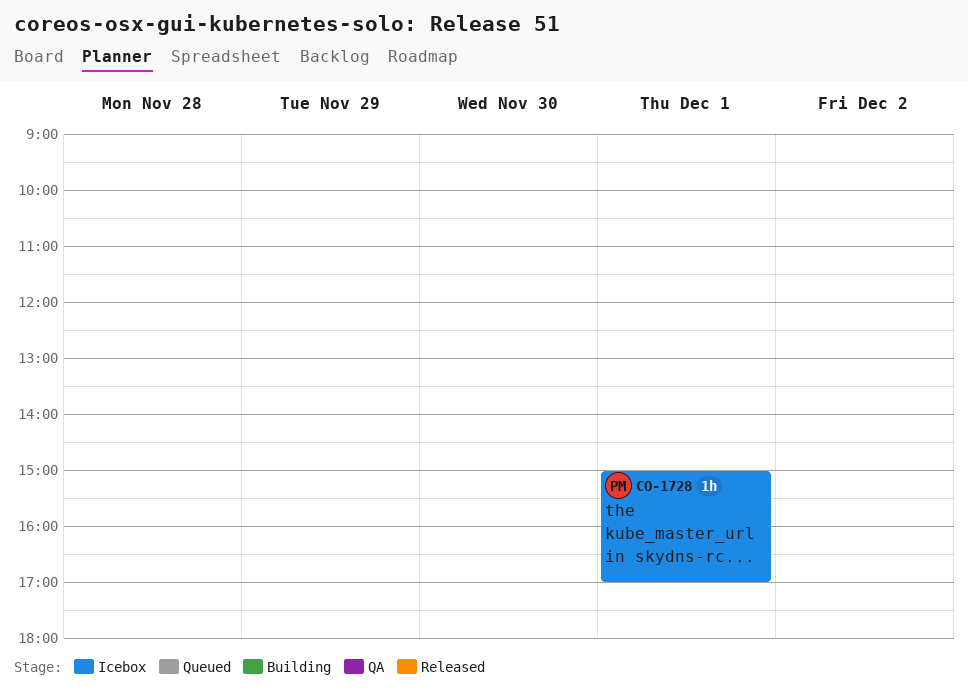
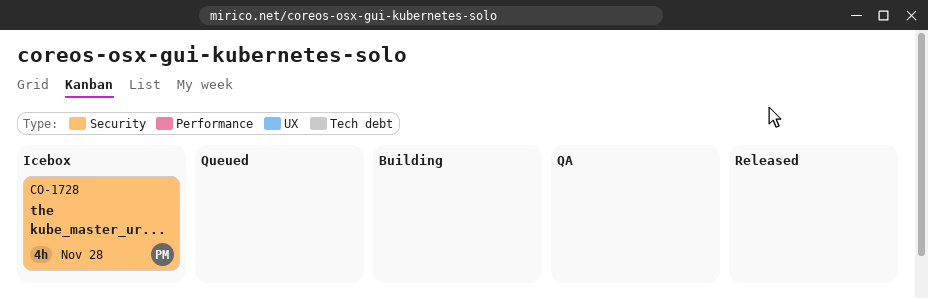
CO-1728, estimate: 1h -> 4h
CO-1728, day: Dec 1 -> Nov 28

